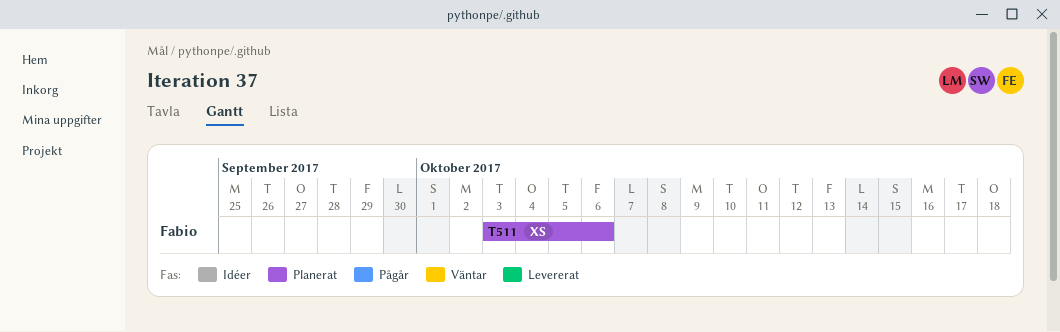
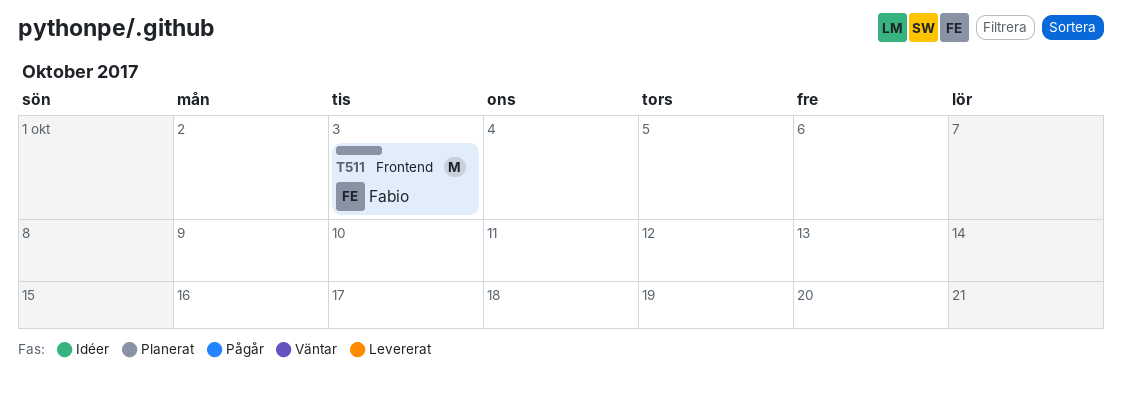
T511, estimate: XS -> M
T511, due: Oct 6 -> Oct 3

